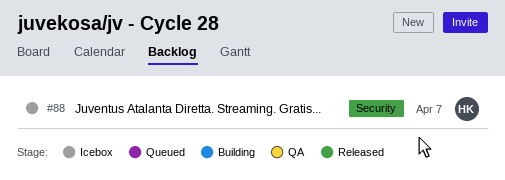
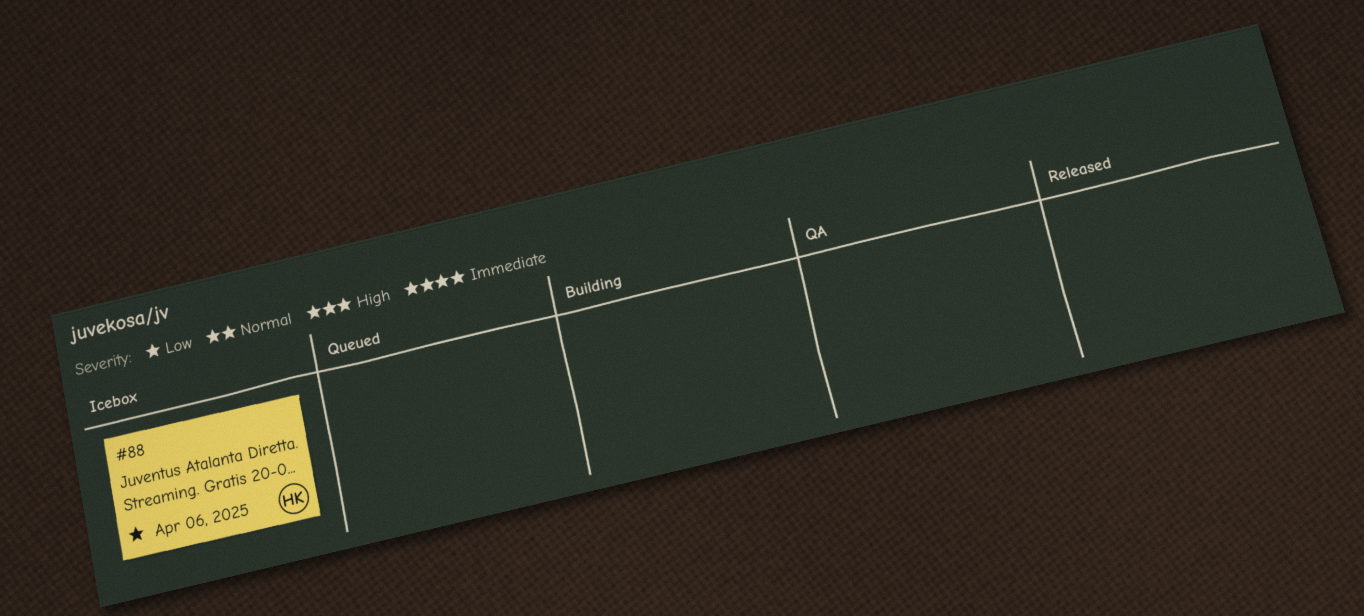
#88, due: Apr 7 -> Apr 6

